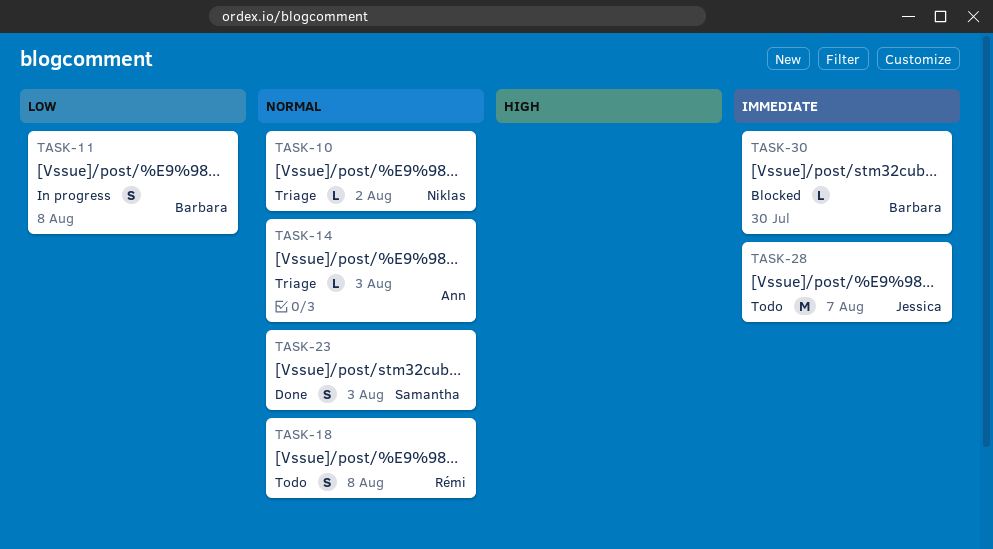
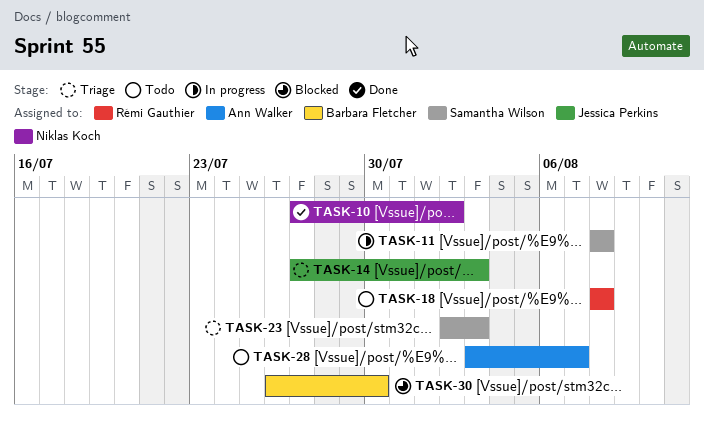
TASK-10, status: Triage -> Done
TASK-11, owner: Barbara Fletcher -> Samantha Wilson
TASK-14, owner: Ann Walker -> Jessica Perkins
TASK-23, status: Done -> Triage
TASK-28, owner: Jessica Perkins -> Ann Walker

